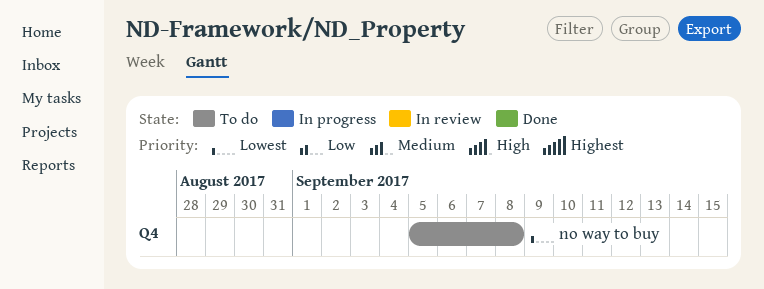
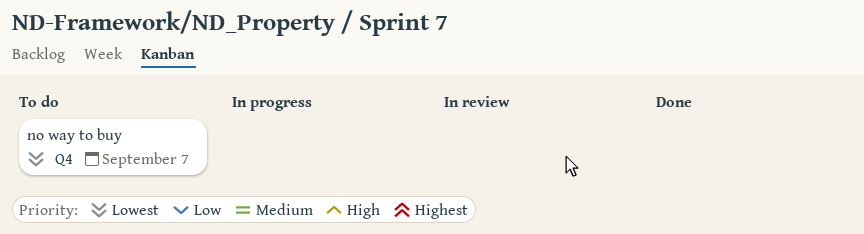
no way to buy, due: Sep 8 -> Sep 7

